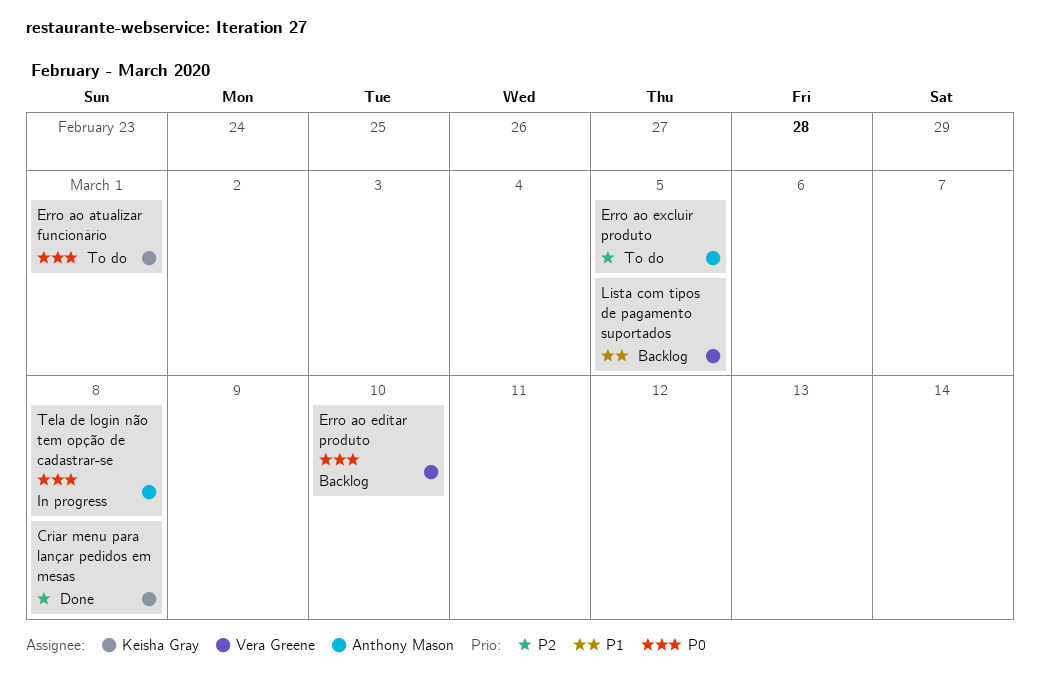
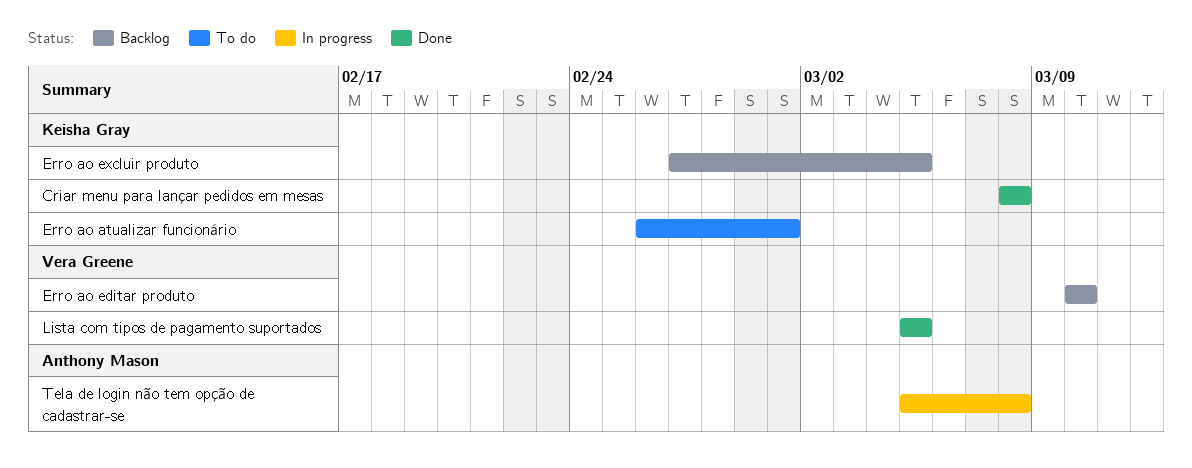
Erro ao excluir produto, status: To do -> Backlog
Erro ao excluir produto, owner: Anthony Mason -> Keisha Gray
Lista com tipos de pagamento suportados, status: Backlog -> Done

